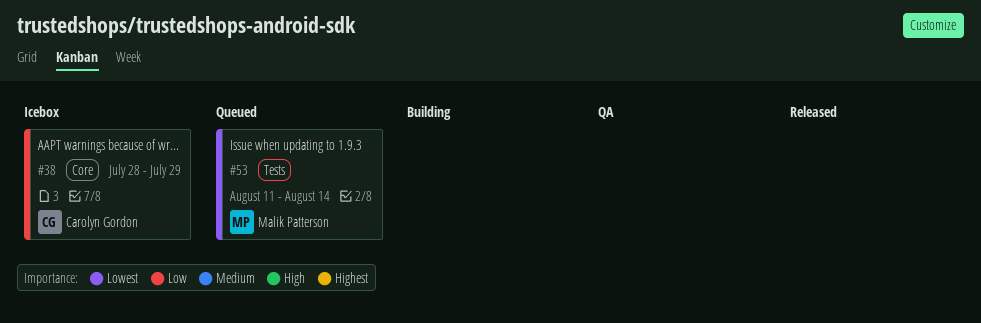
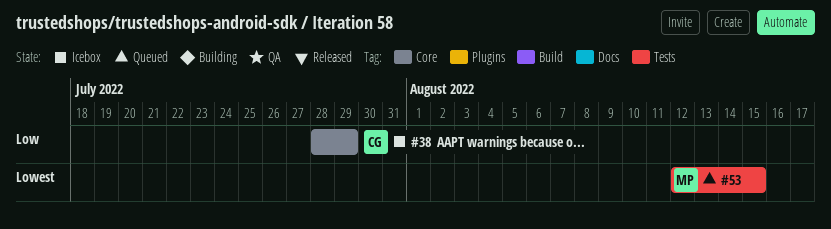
#53, start: Aug 11 -> Aug 12
#53, due: Aug 14 -> Aug 15

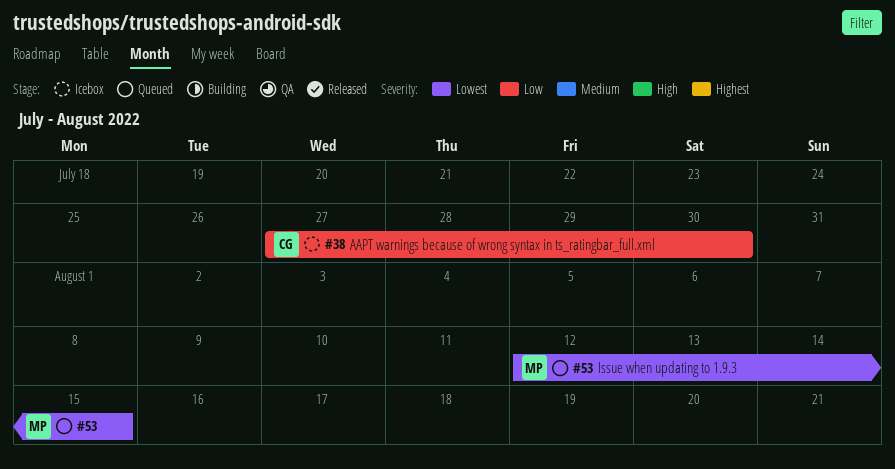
#38, start: Jul 28 -> Jul 27
#38, due: Jul 29 -> Jul 30

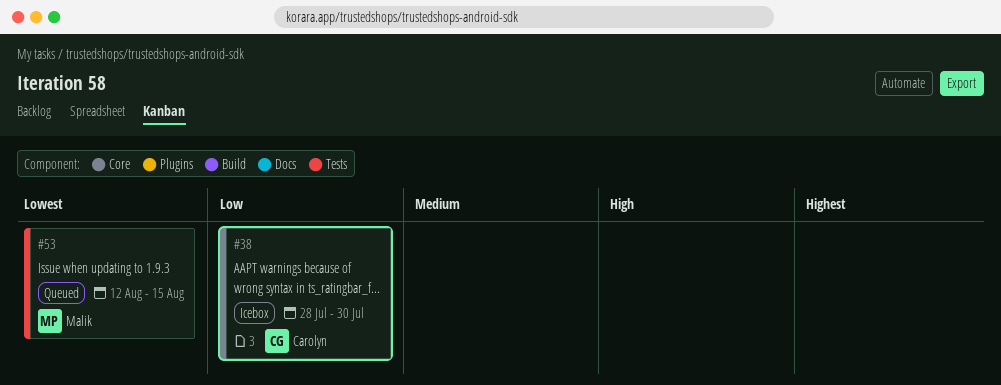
#38, start: Jul 27 -> Jul 28

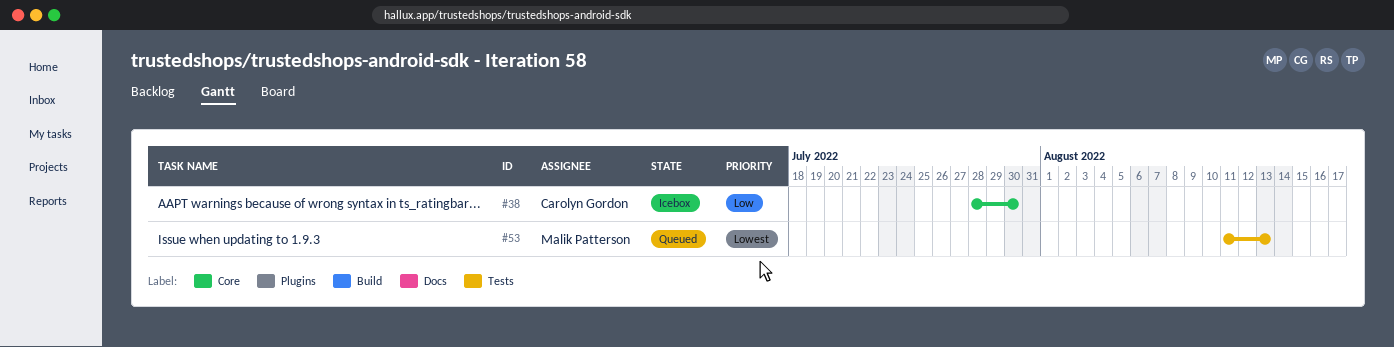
#53, start: Aug 12 -> Aug 11
#53, due: Aug 15 -> Aug 13

